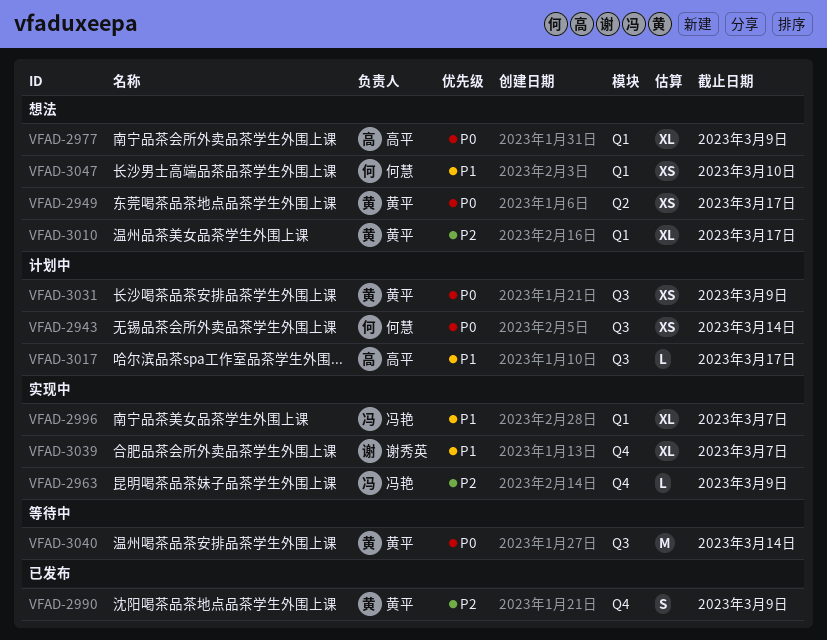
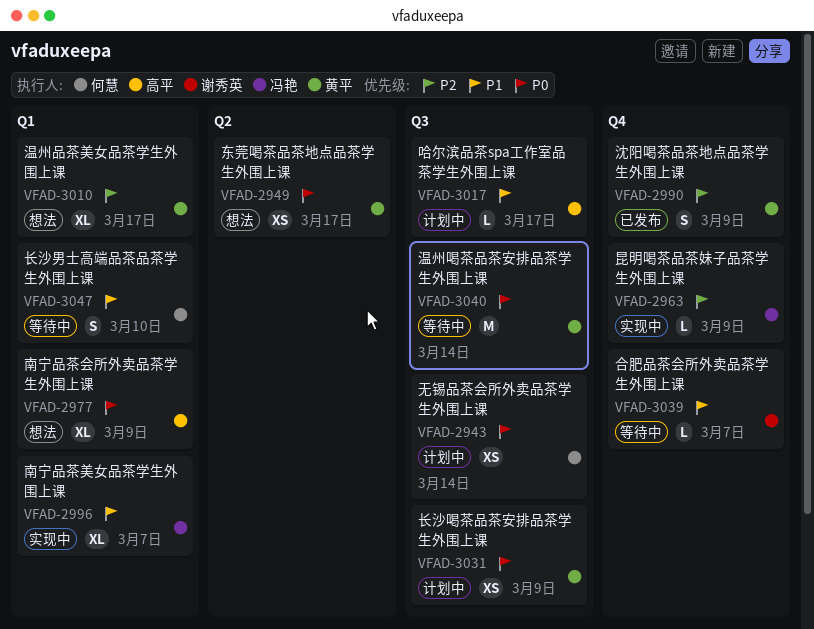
VFAD-3039, status: 实现中 -> 等待中
VFAD-3039, estimate: XL -> L
VFAD-3047, status: 想法 -> 等待中
VFAD-3047, estimate: XS -> S

